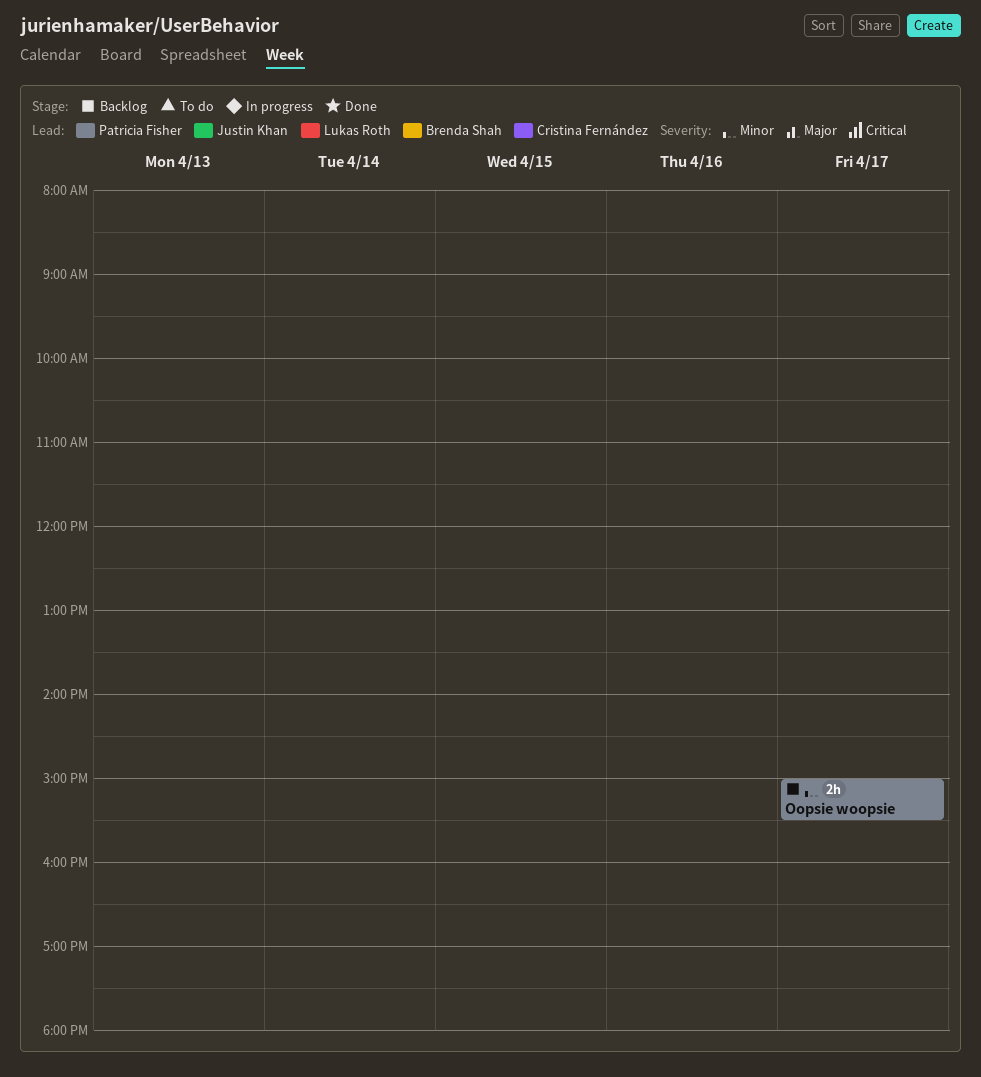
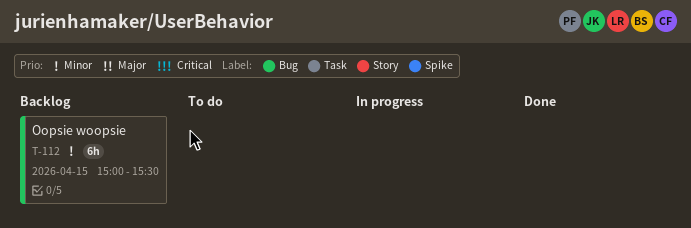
Oopsie woopsie, estimate: 2h -> 6h
Oopsie woopsie, day: Apr 17 -> Apr 15

